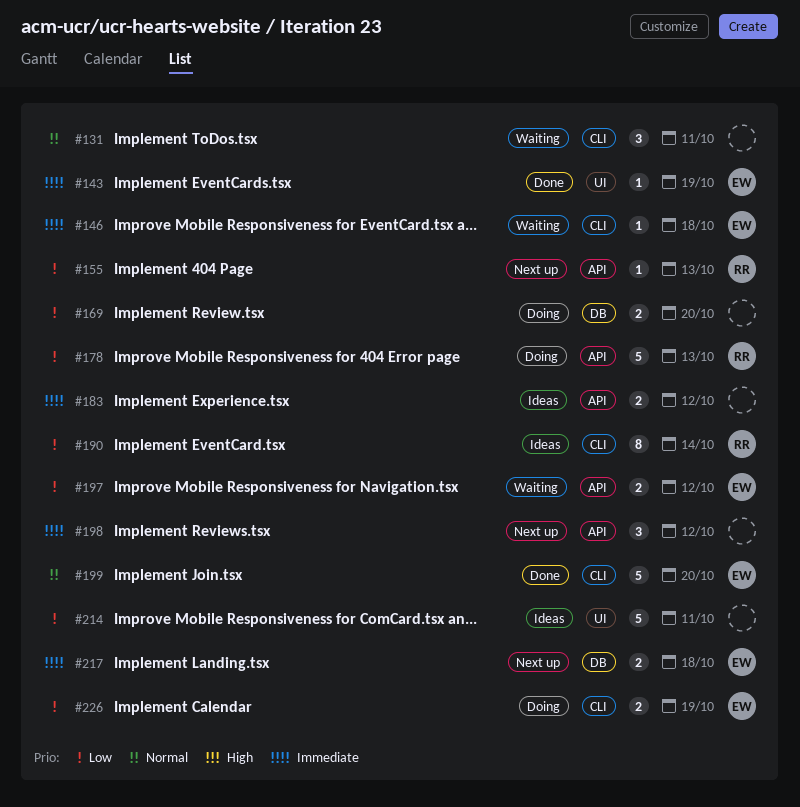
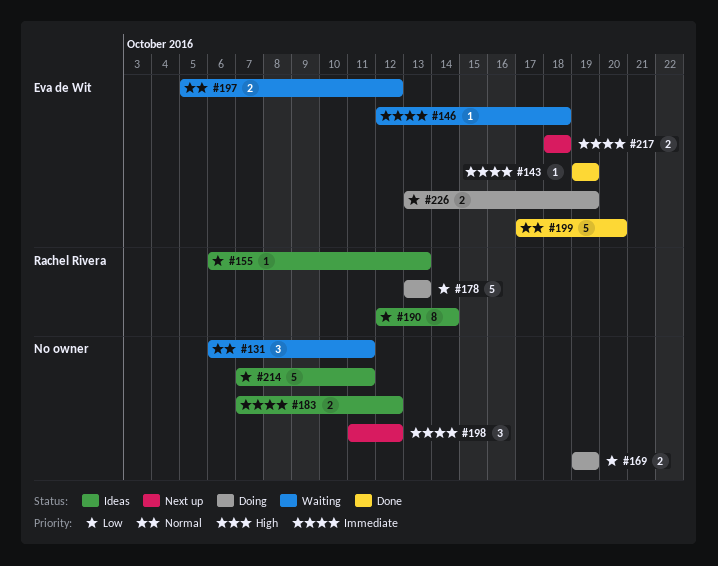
#155, status: Next up -> Ideas
#169, due: Oct 20 -> Oct 19
#197, priority: Low -> Normal

